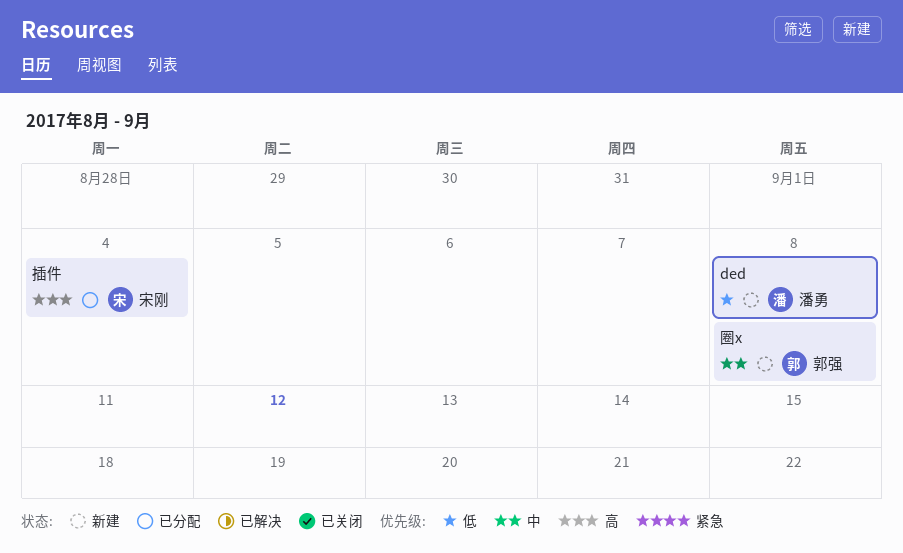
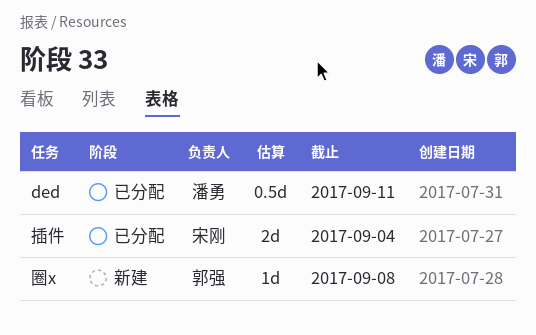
ded, status: 新建 -> 已分配
ded, due: Sep 8 -> Sep 11

